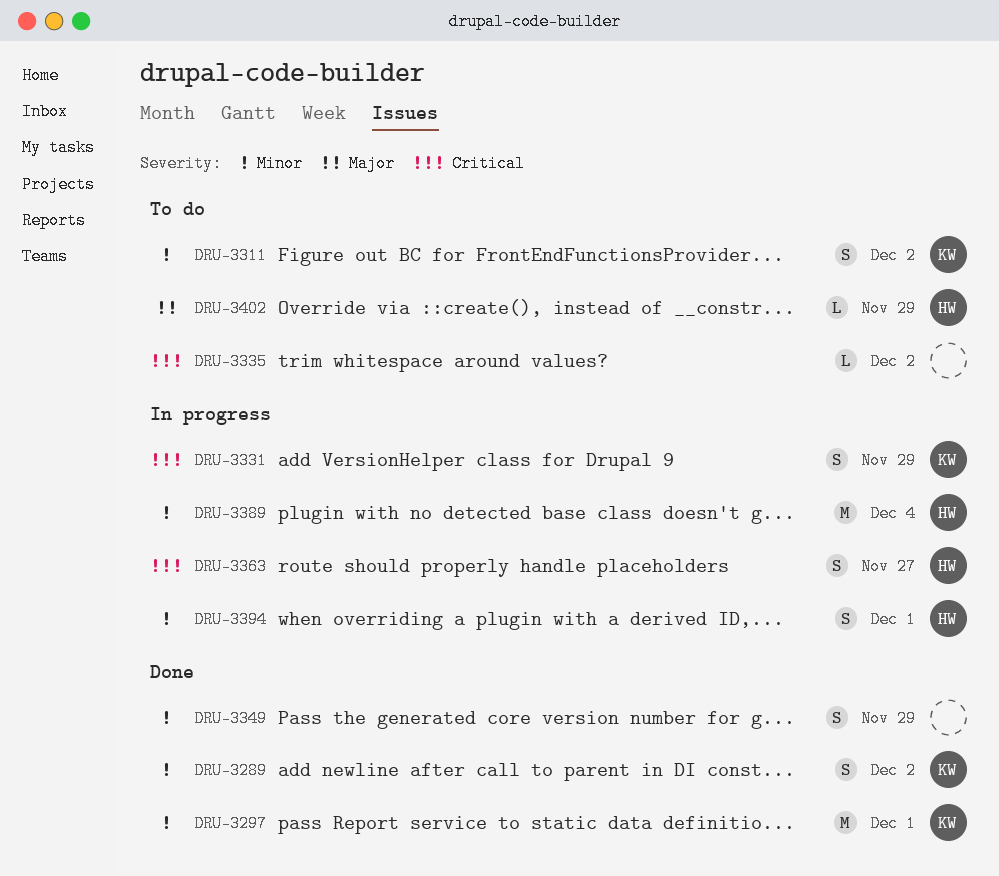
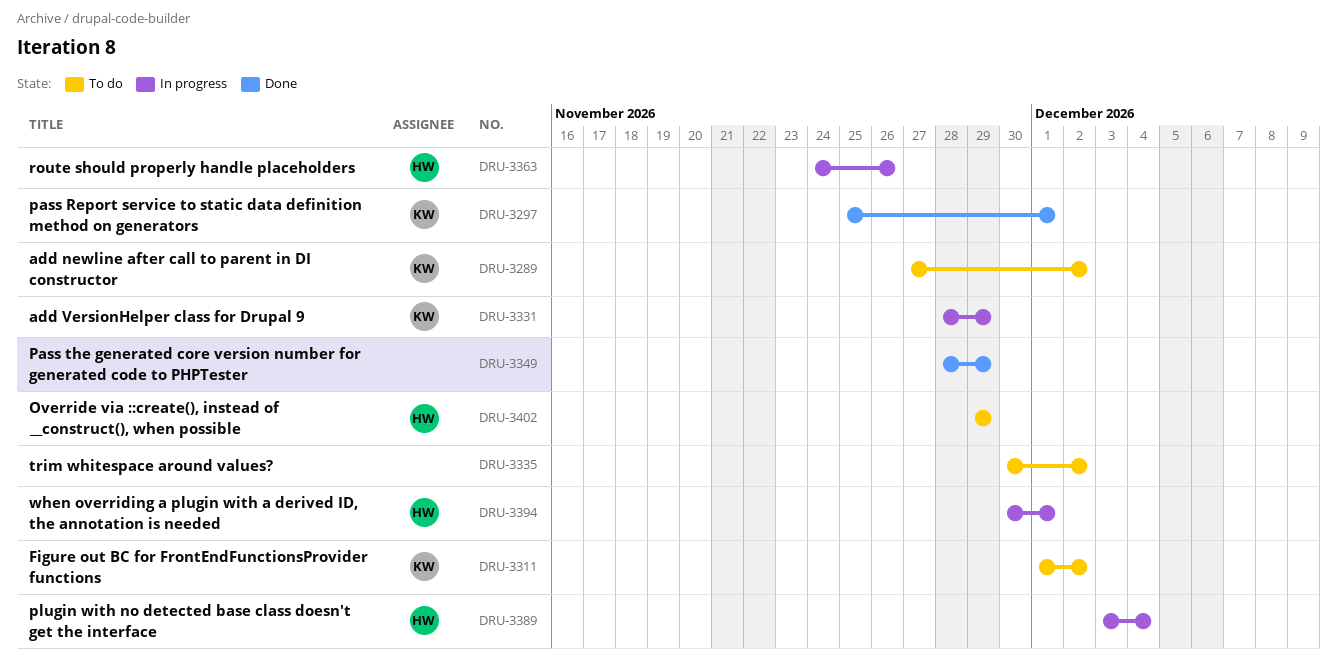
DRU-3289, status: Done -> To do
DRU-3363, due: Nov 27 -> Nov 26

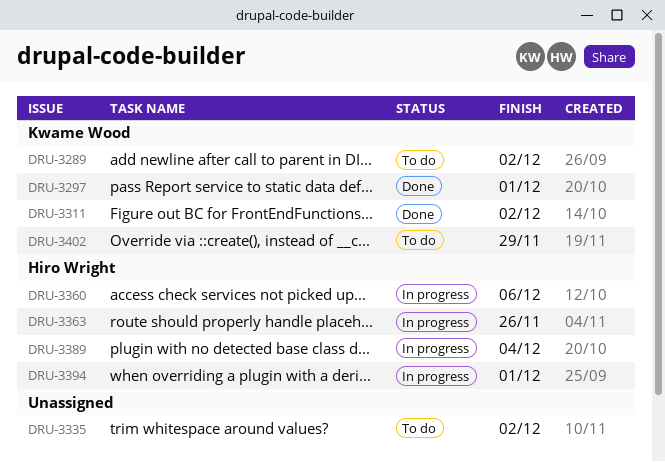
DRU-3311, status: To do -> Done
DRU-3331: present -> none
DRU-3349: present -> none
DRU-3360: none -> present
DRU-3402, owner: Hiro Wright -> Kwame Wood

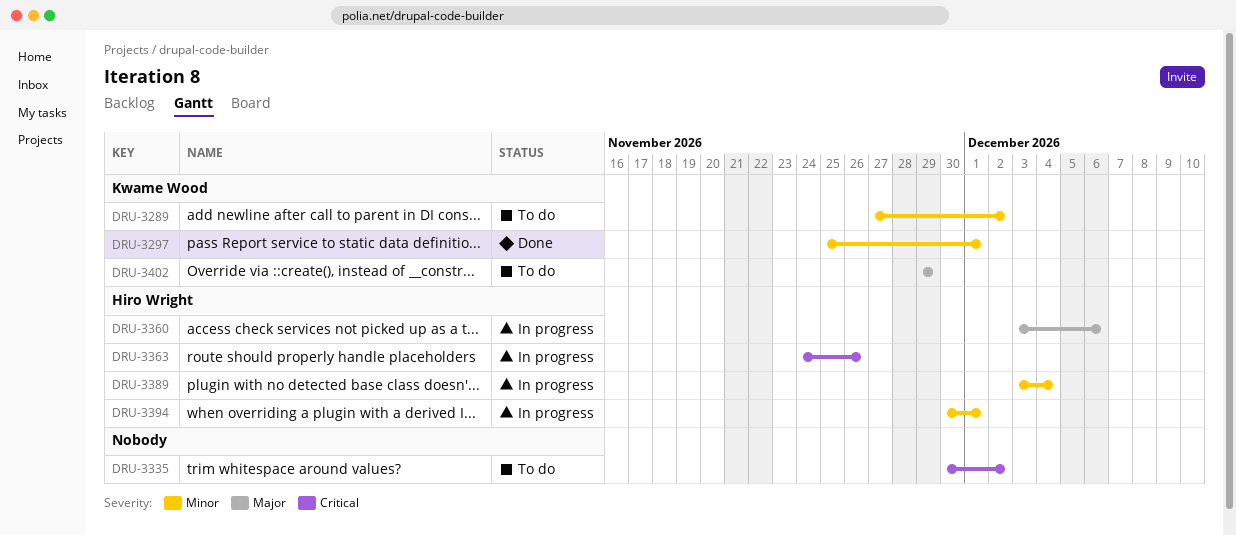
DRU-3311: present -> none

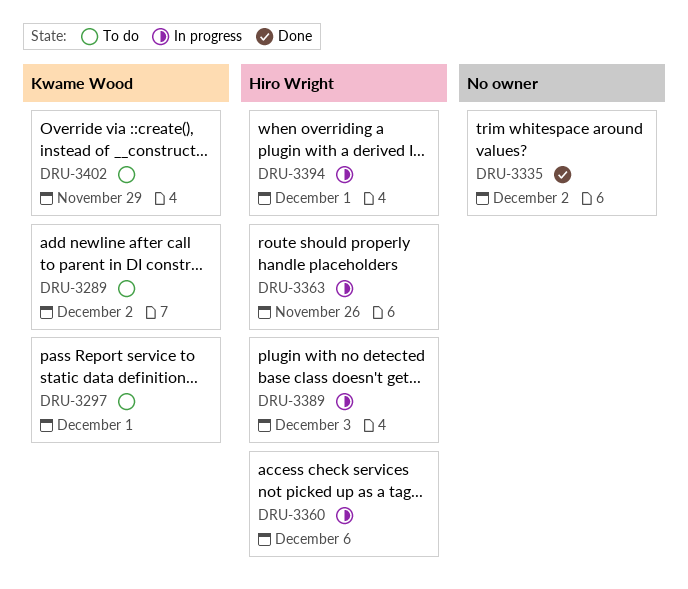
DRU-3297, status: Done -> To do
DRU-3335, status: To do -> Done
DRU-3389, due: Dec 4 -> Dec 3

